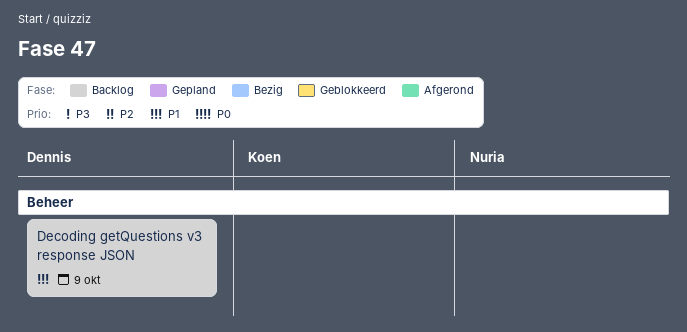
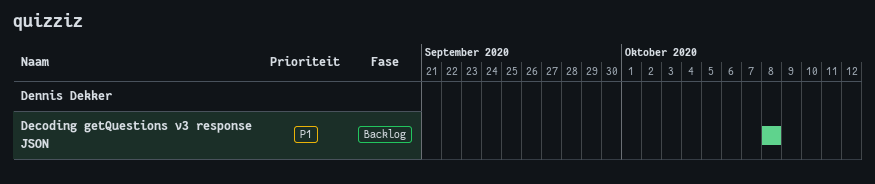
Decoding getQuestions v3 response JSON, due: Oct 9 -> Oct 8

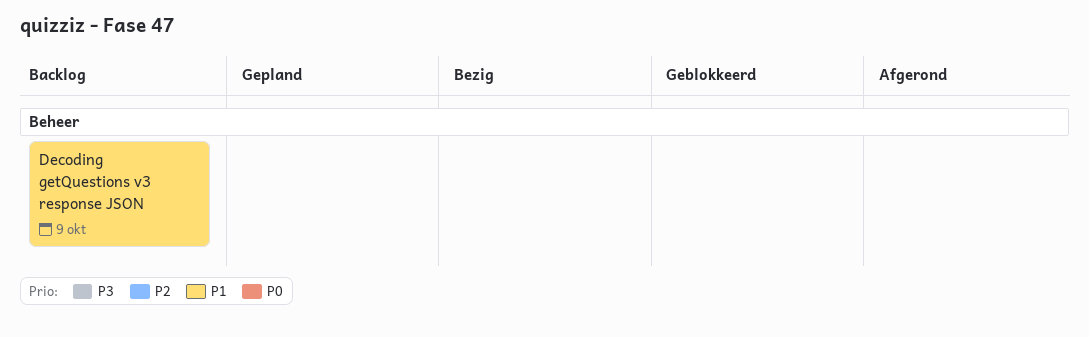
Decoding getQuestions v3 response JSON, due: Oct 8 -> Oct 9

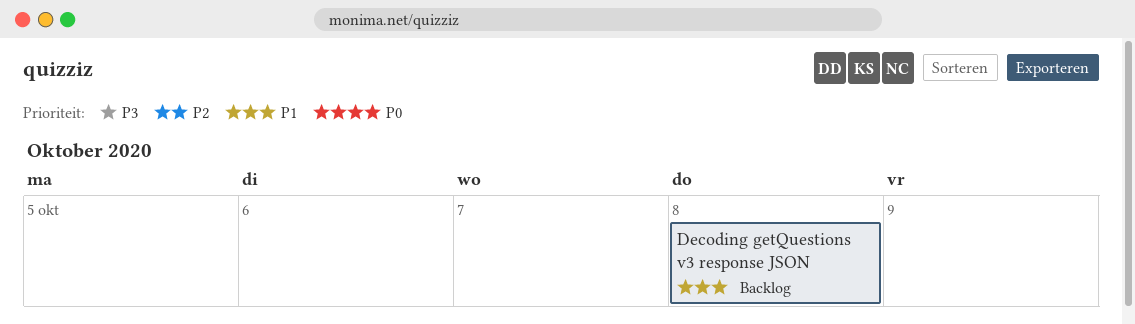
Decoding getQuestions v3 response JSON, due: Oct 9 -> Oct 8

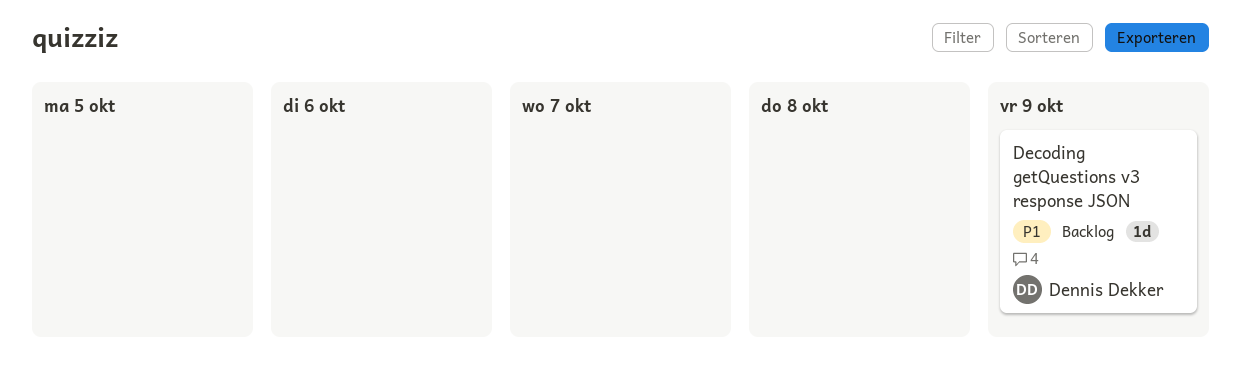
Decoding getQuestions v3 response JSON, due: Oct 8 -> Oct 9

